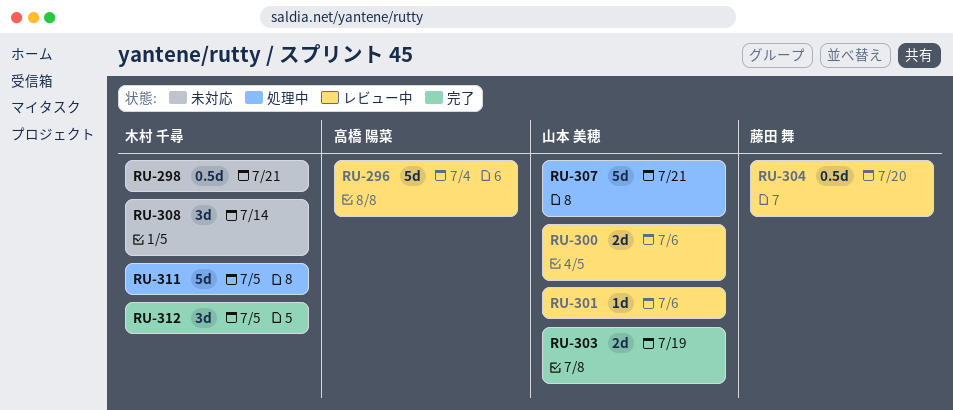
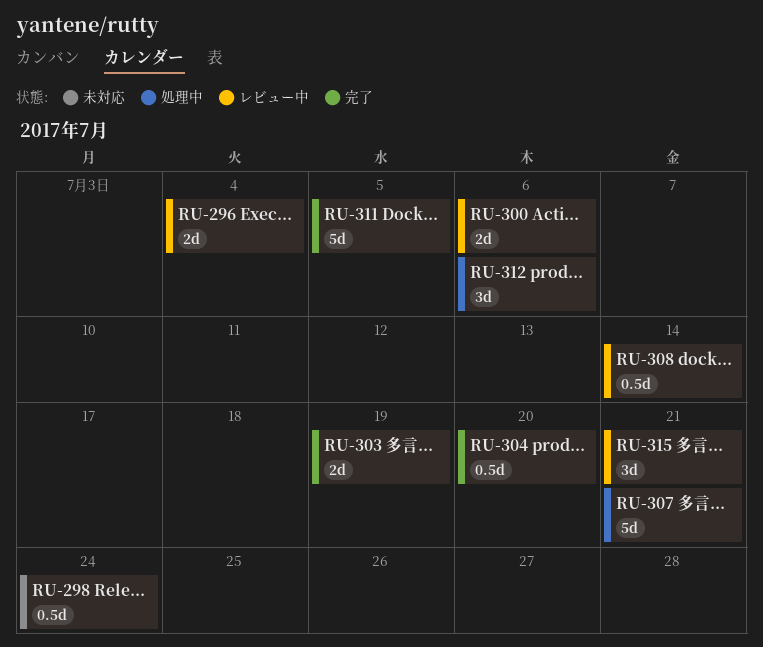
RU-296, estimate: 5d -> 2d
RU-298, due: Jul 21 -> Jul 24
RU-301: present -> none
RU-304, status: レビュー中 -> 完了
RU-308, status: 未対応 -> レビュー中
RU-308, estimate: 3d -> 0.5d
RU-311, status: 処理中 -> 完了
RU-312, status: 完了 -> 処理中
RU-312, due: Jul 5 -> Jul 6
RU-315: none -> present

